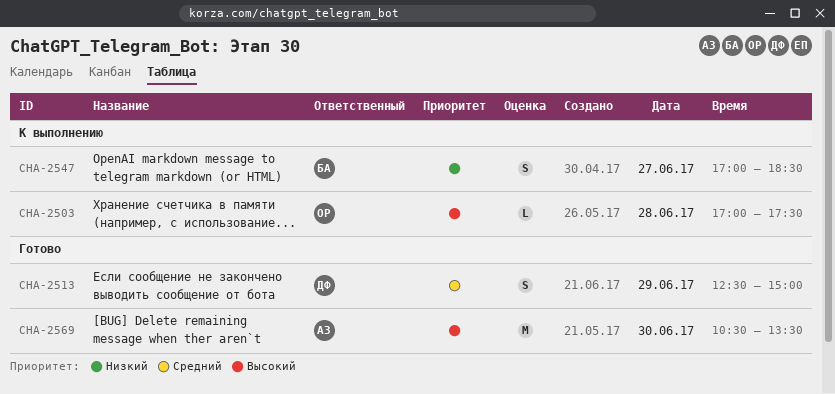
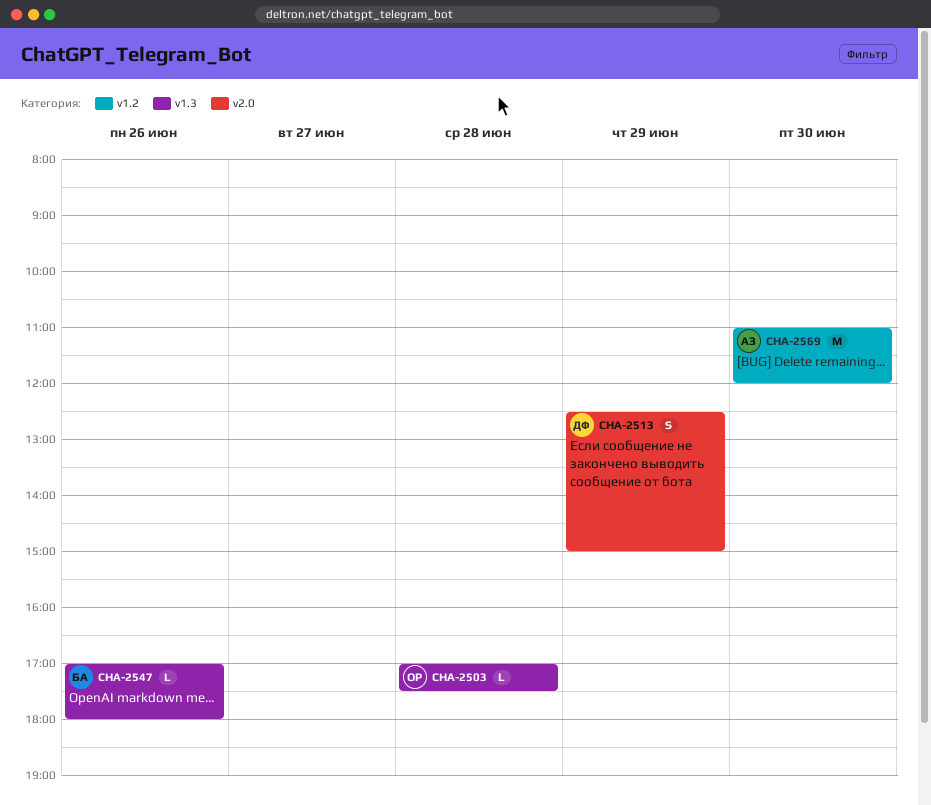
CHA-2547, estimate: S -> L
CHA-2547, day: Jun 27 -> Jun 26
CHA-2547, ends: 18:30 -> 18:00
CHA-2569, begins: 10:30 -> 11:00
CHA-2569, ends: 13:30 -> 12:00

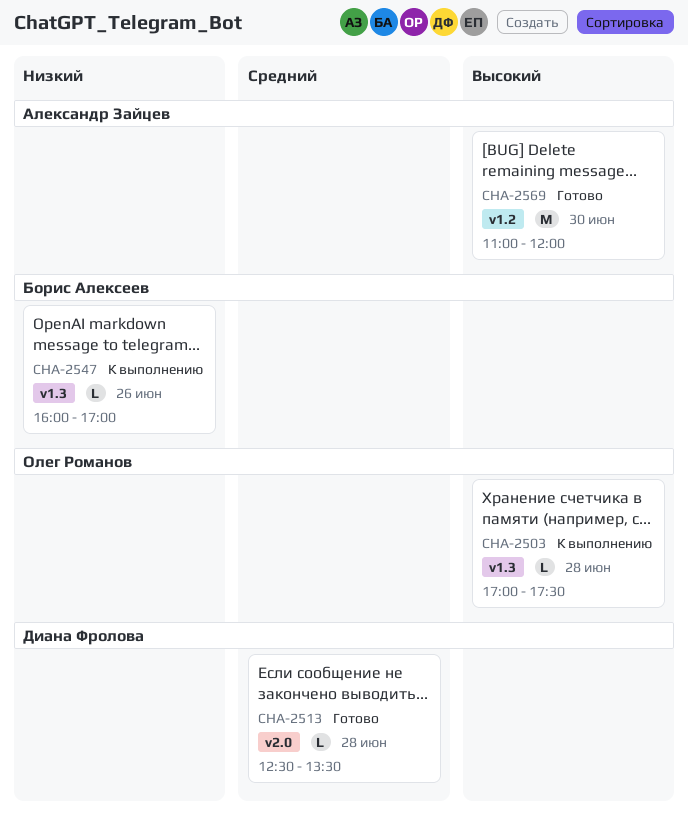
CHA-2513, estimate: S -> L
CHA-2513, day: Jun 29 -> Jun 28
CHA-2513, ends: 15:00 -> 13:30
CHA-2547, begins: 17:00 -> 16:00
CHA-2547, ends: 18:00 -> 17:00

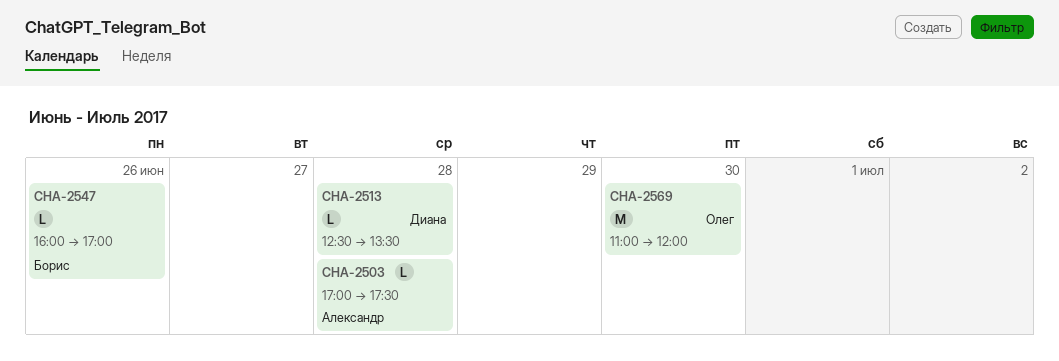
CHA-2503, owner: Олег Романов -> Александр Зайцев
CHA-2569, owner: Александр Зайцев -> Олег Романов

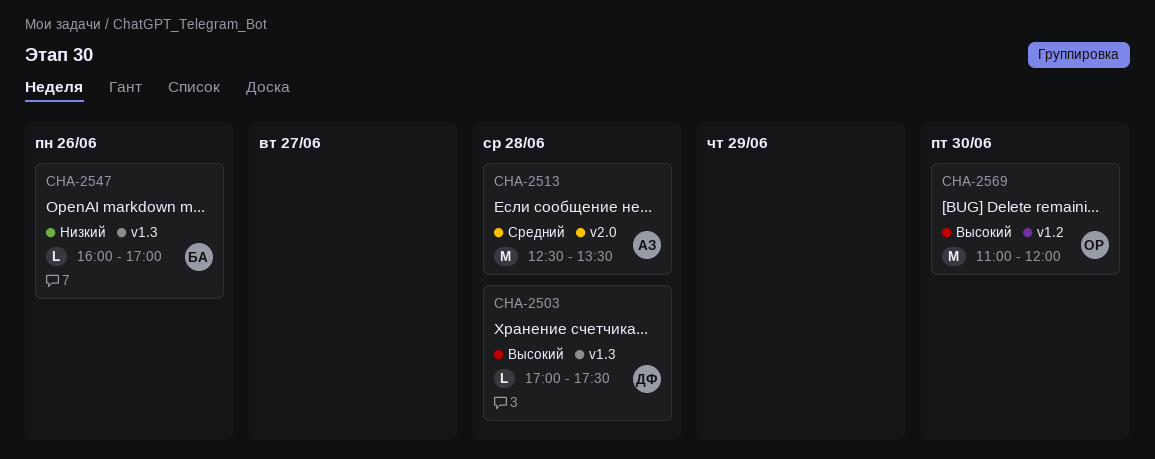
CHA-2503, owner: Александр -> Диана
CHA-2513, owner: Диана -> Александр
CHA-2513, estimate: L -> M

